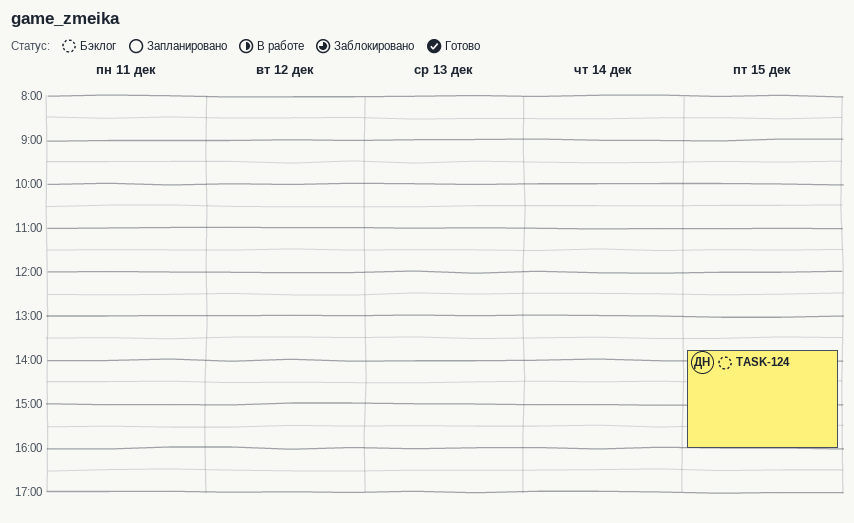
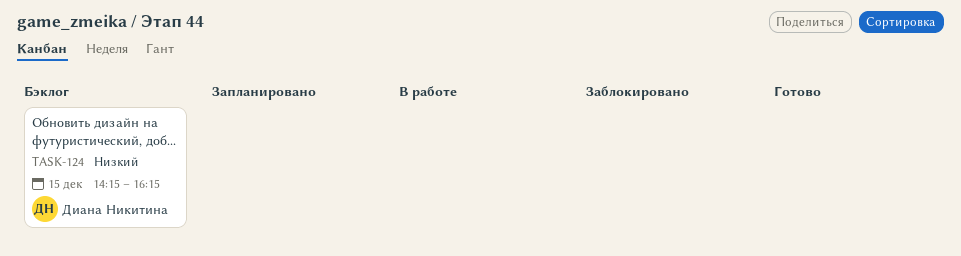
TASK-124, begins: 13:45 -> 14:15
TASK-124, ends: 16:00 -> 16:15

